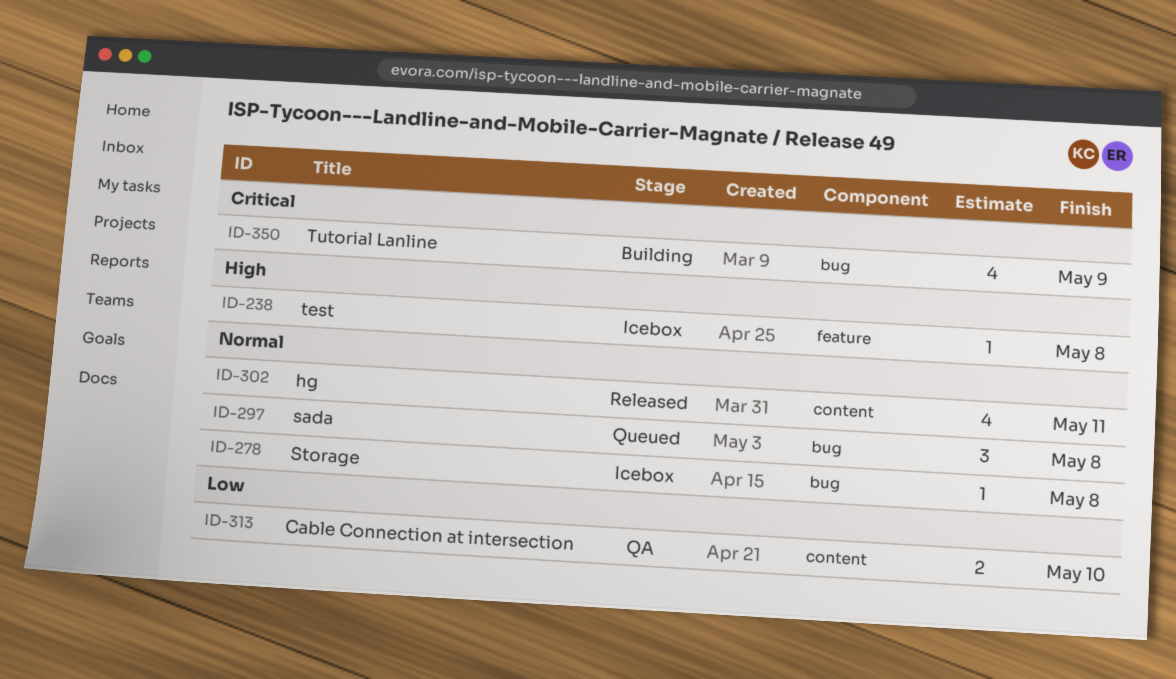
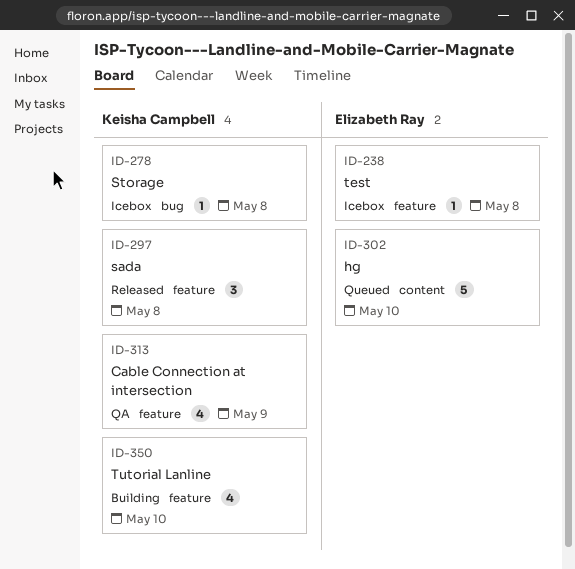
ID-297, status: Queued -> Released
ID-297, label: bug -> feature
ID-302, status: Released -> Queued
ID-302, estimate: 4 -> 5
ID-302, due: May 11 -> May 10
ID-313, label: content -> feature
ID-313, estimate: 2 -> 4
ID-313, due: May 10 -> May 9
ID-350, label: bug -> feature
ID-350, due: May 9 -> May 10

